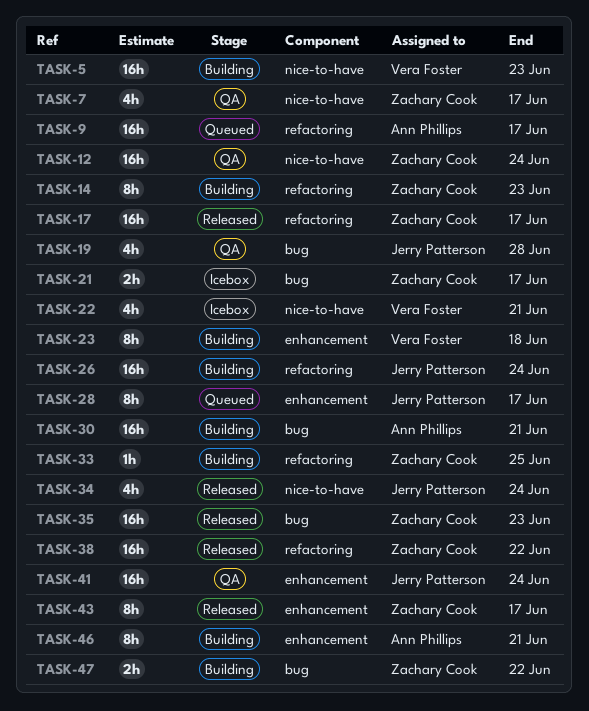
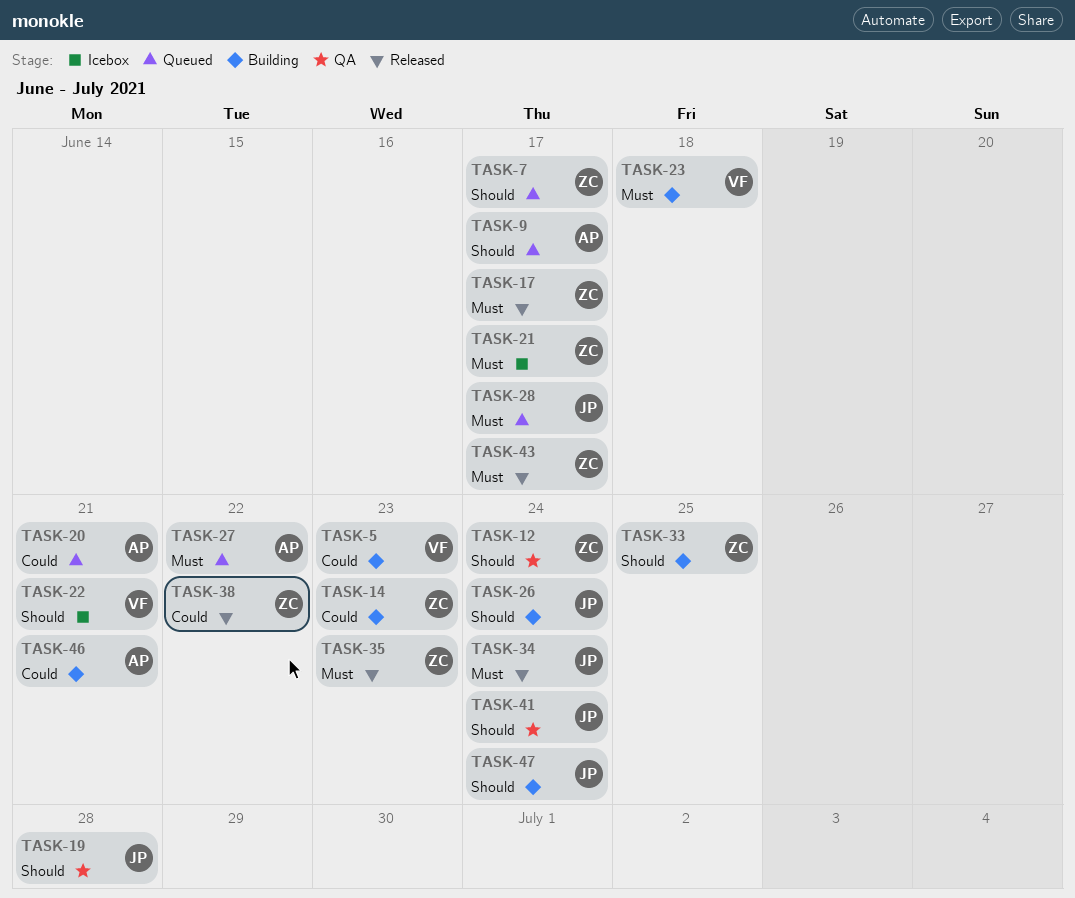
TASK-7, status: QA -> Queued
TASK-20: none -> present
TASK-27: none -> present
TASK-30: present -> none
TASK-47, owner: Zachary Cook -> Jerry Patterson
TASK-47, due: Jun 22 -> Jun 24

